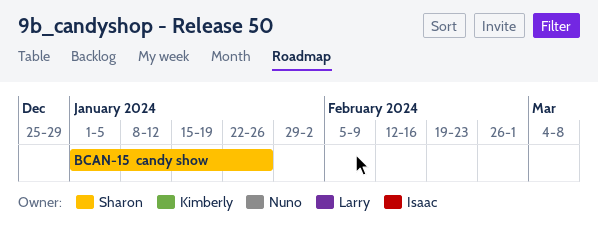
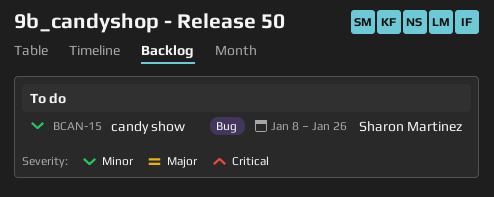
BCAN-15, start: Jan 1 -> Jan 8

